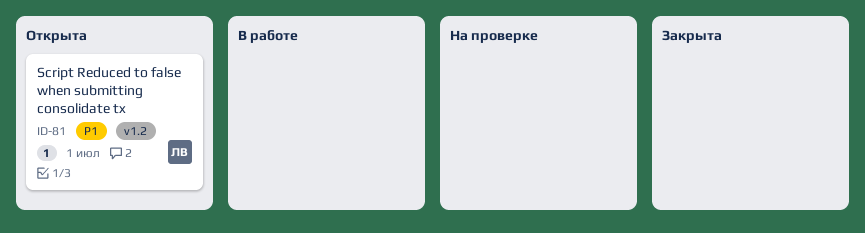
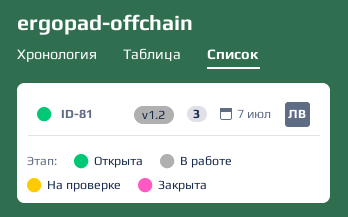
ID-81, estimate: 1 -> 3
ID-81, due: Jul 1 -> Jul 7

